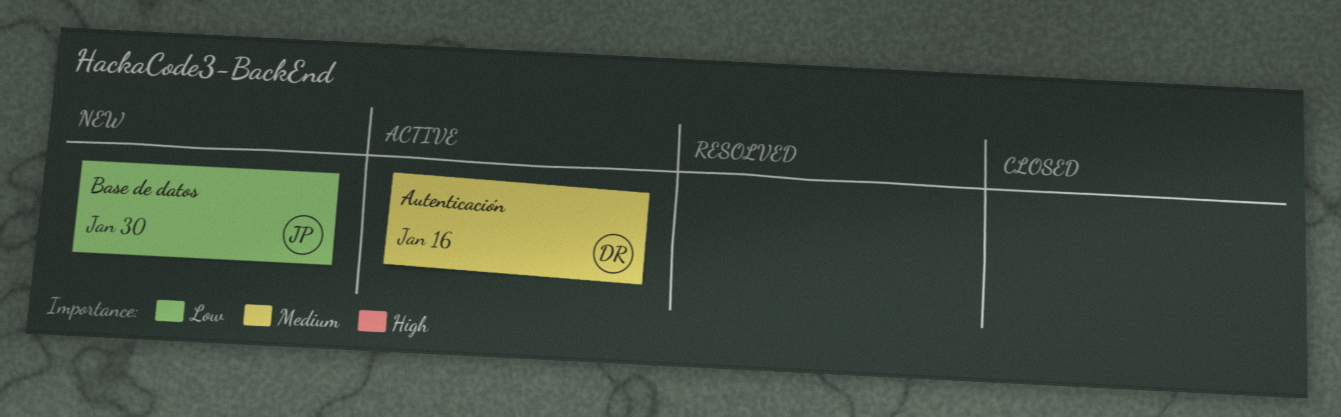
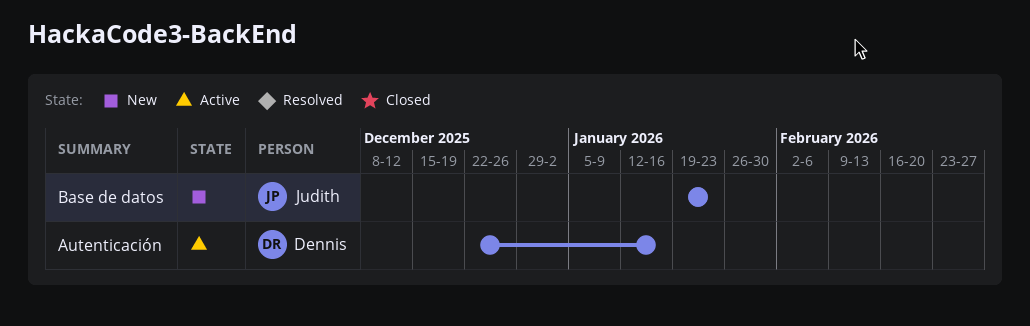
Base de datos, due: Jan 30 -> Jan 23

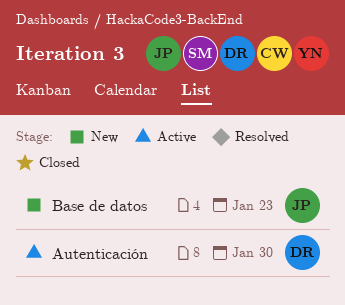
Autenticación, due: Jan 16 -> Jan 30

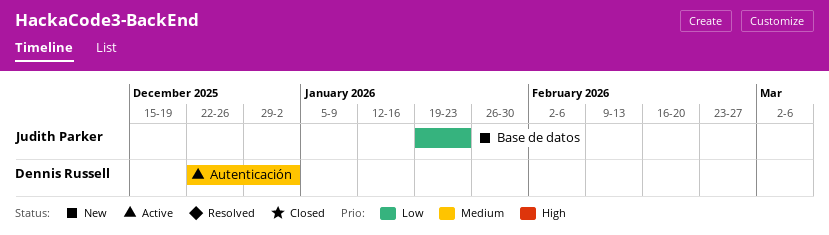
Autenticación, due: Jan 30 -> Jan 2

